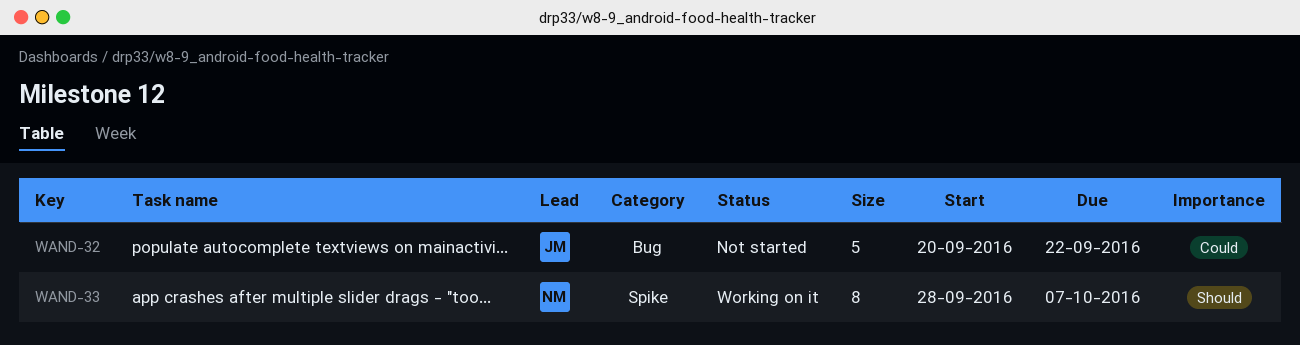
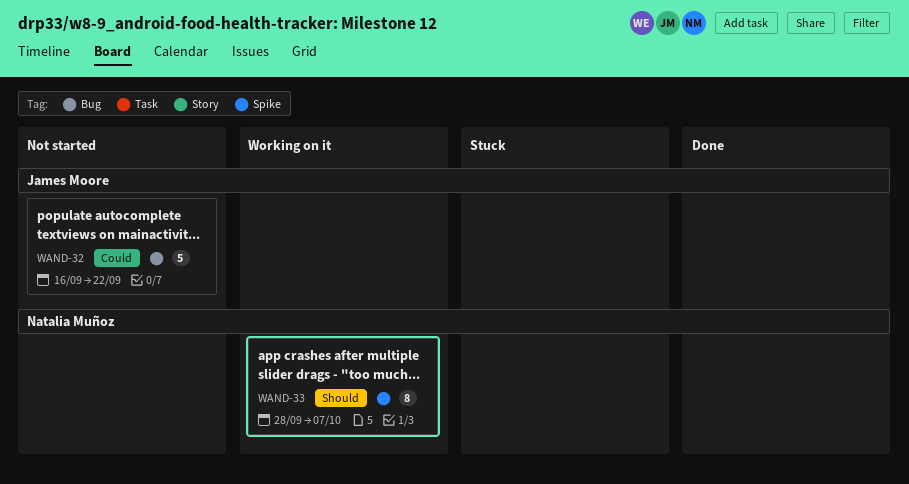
WAND-32, start: Sep 20 -> Sep 16

